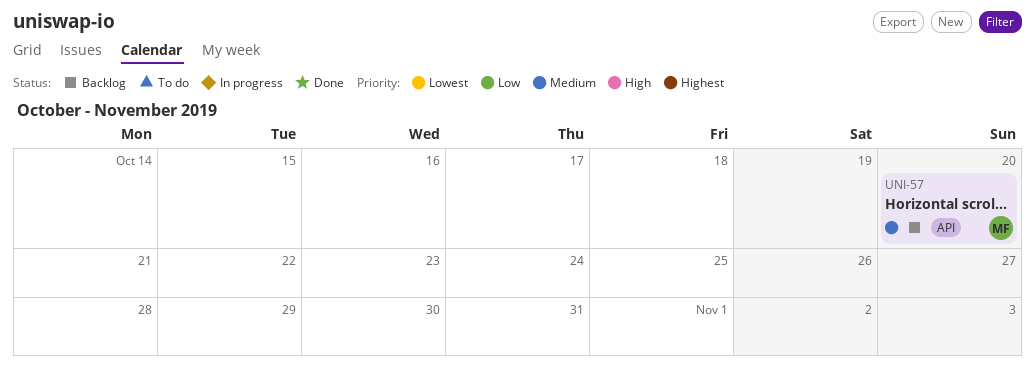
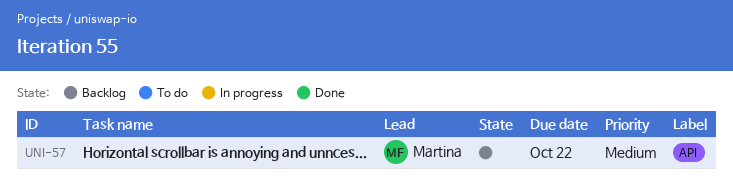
UNI-57, due: Oct 20 -> Oct 22

